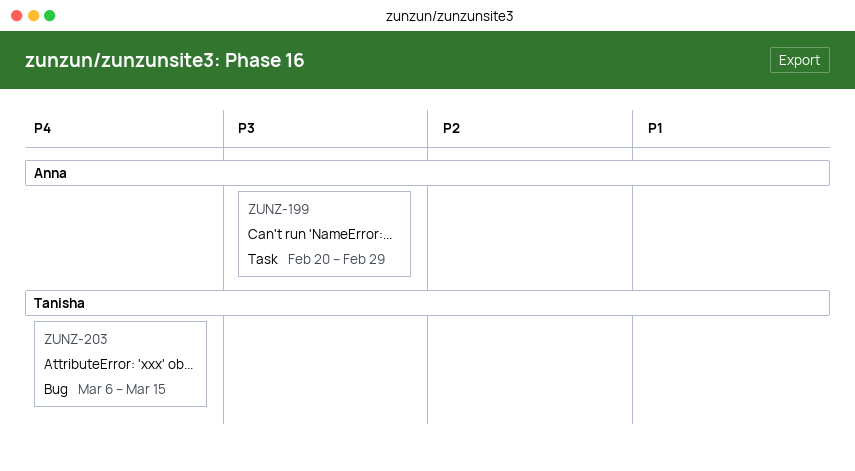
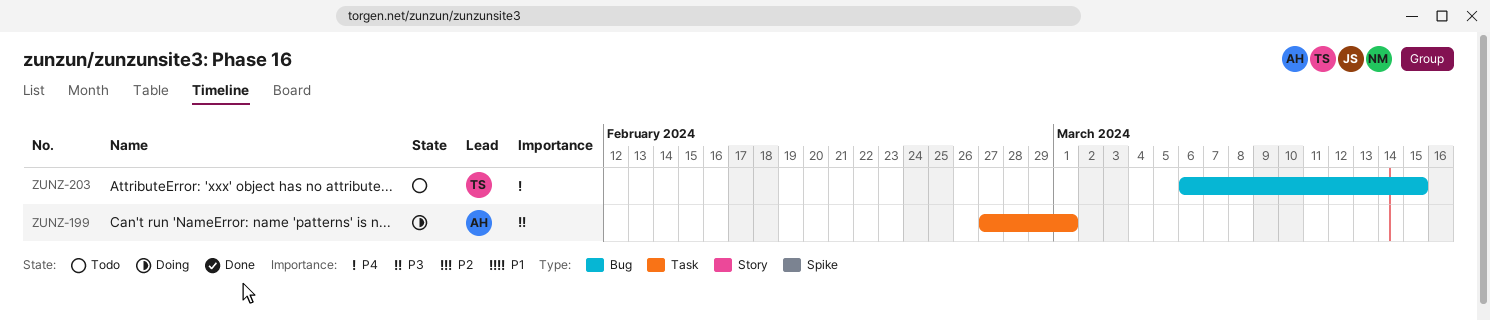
ZUNZ-199, start: Feb 20 -> Feb 27
ZUNZ-199, due: Feb 29 -> Mar 1

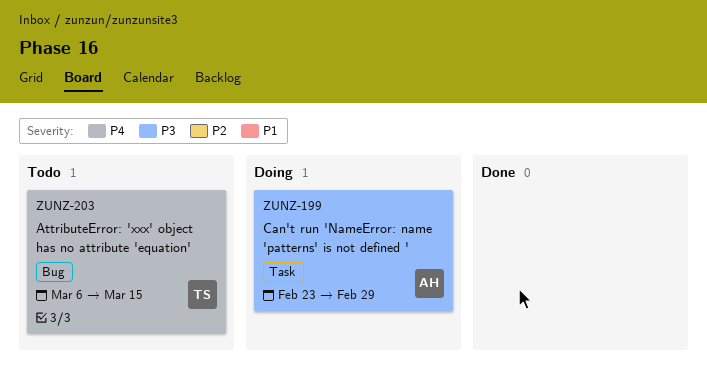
ZUNZ-199, start: Feb 27 -> Feb 23
ZUNZ-199, due: Mar 1 -> Feb 29

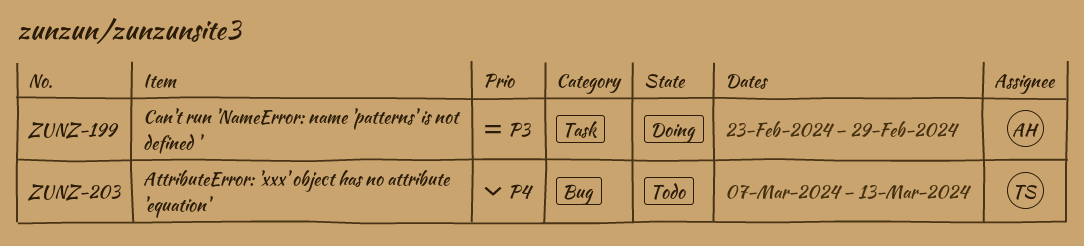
ZUNZ-203, start: Mar 6 -> Mar 7
ZUNZ-203, due: Mar 15 -> Mar 13

